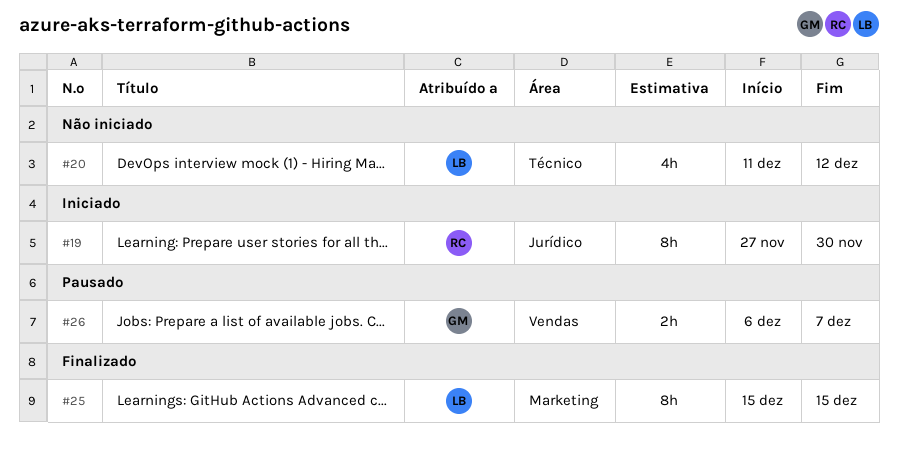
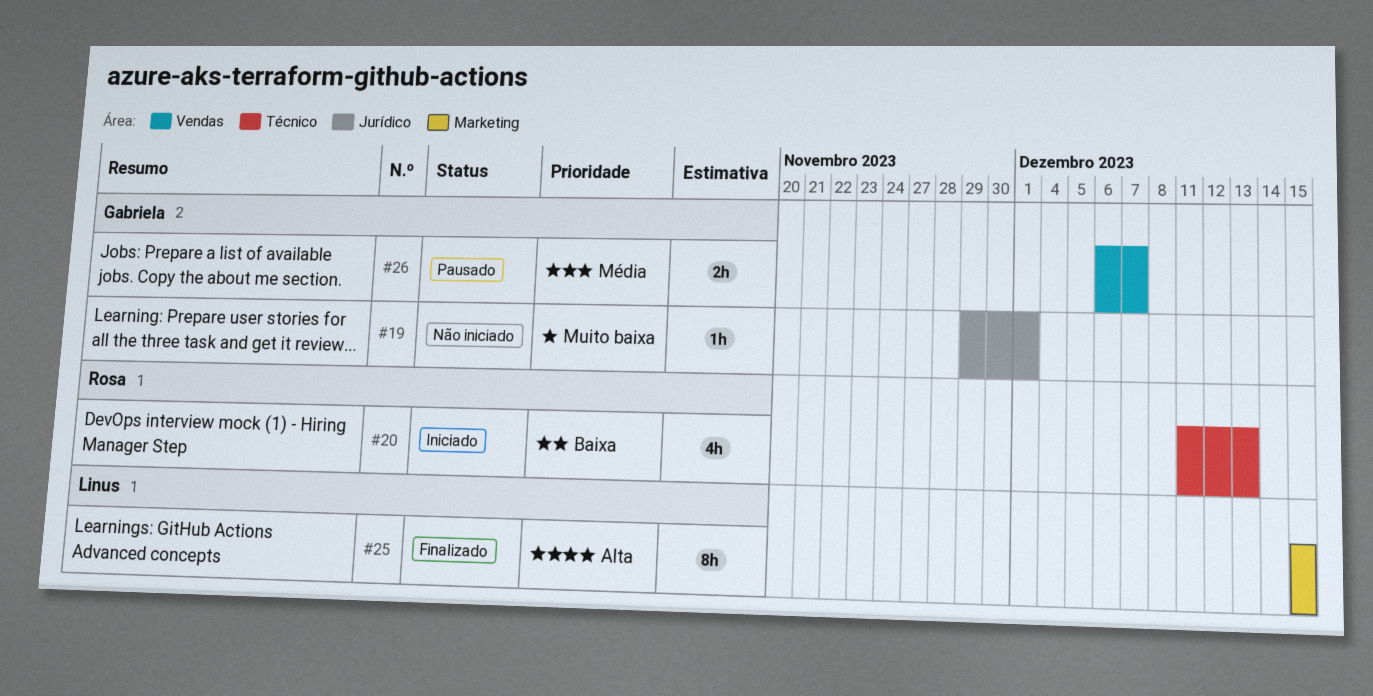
#19, status: Iniciado -> Não iniciado
#19, owner: Rosa -> Gabriela
#19, estimate: 8h -> 1h
#19, start: Nov 27 -> Nov 29
#19, due: Nov 30 -> Dec 1
#20, status: Não iniciado -> Iniciado
#20, owner: Linus -> Rosa
#20, due: Dec 12 -> Dec 13

